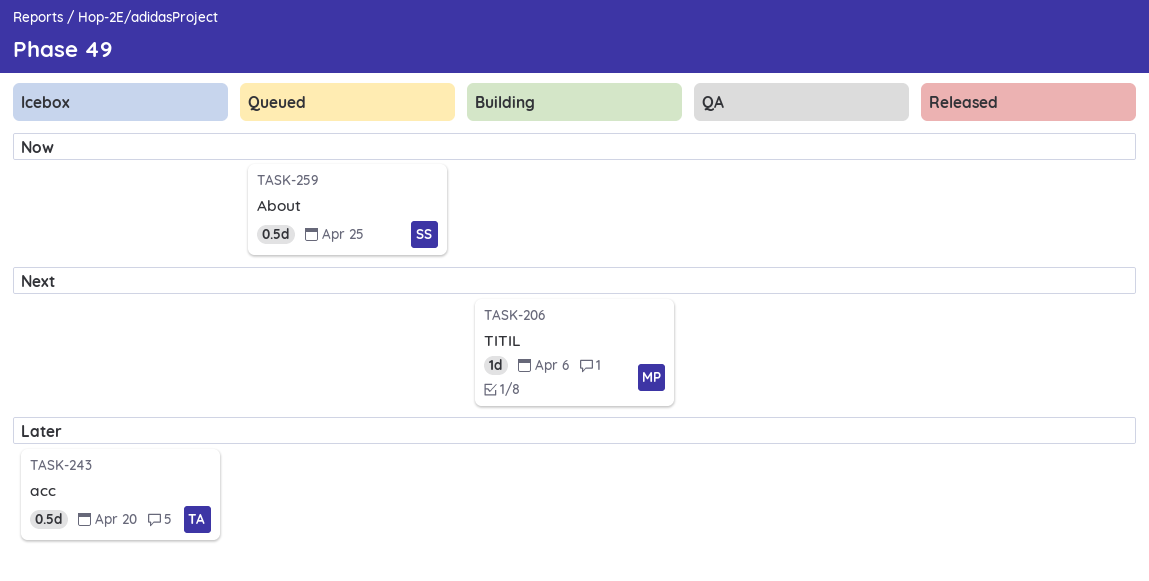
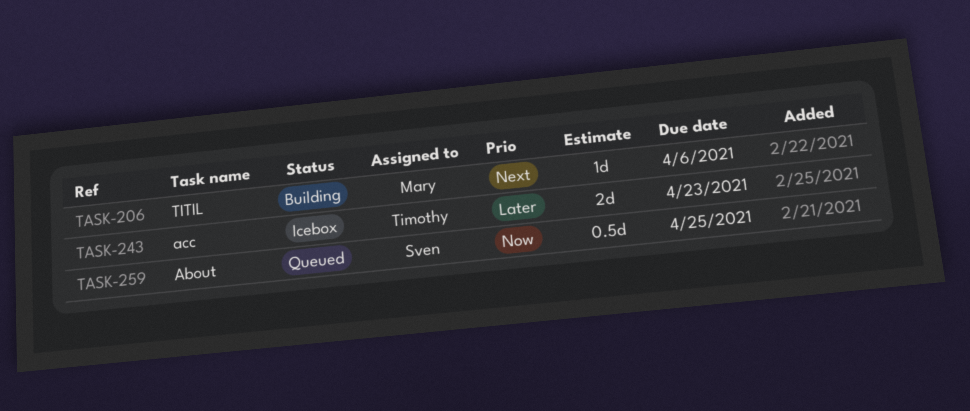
TASK-243, estimate: 0.5d -> 2d
TASK-243, due: Apr 20 -> Apr 23

